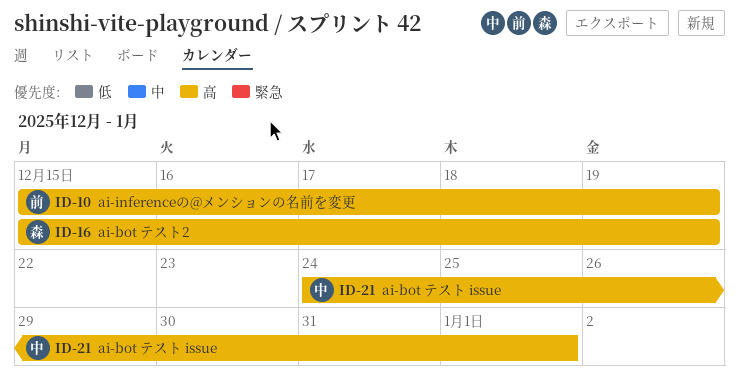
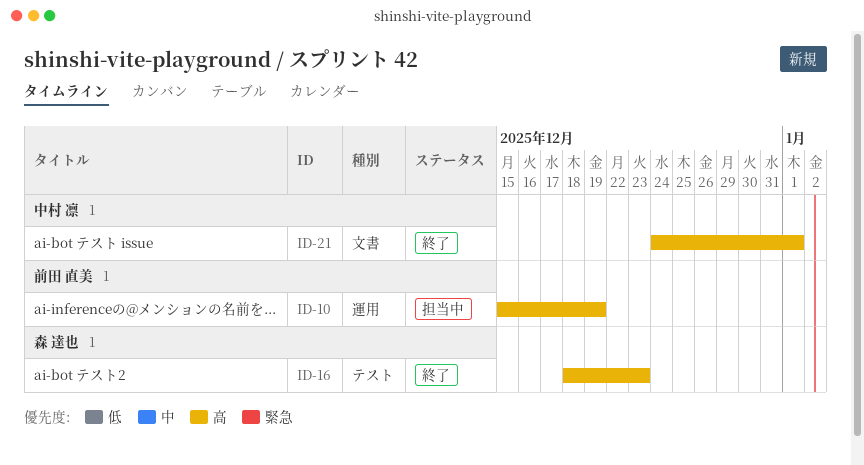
ID-16, start: Dec 15 -> Dec 18
ID-16, due: Dec 19 -> Dec 23

